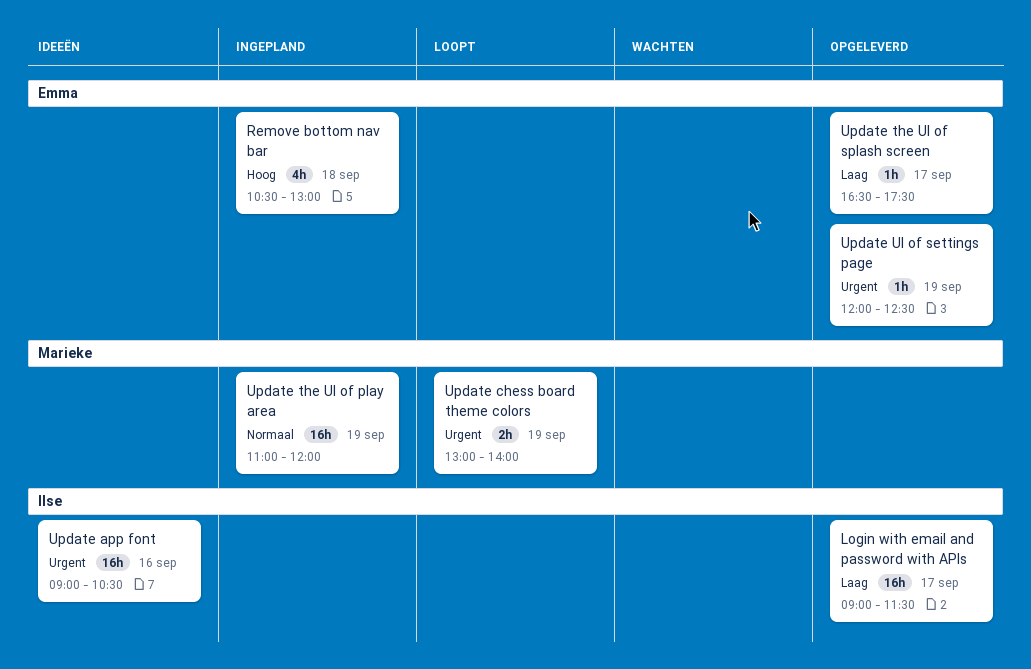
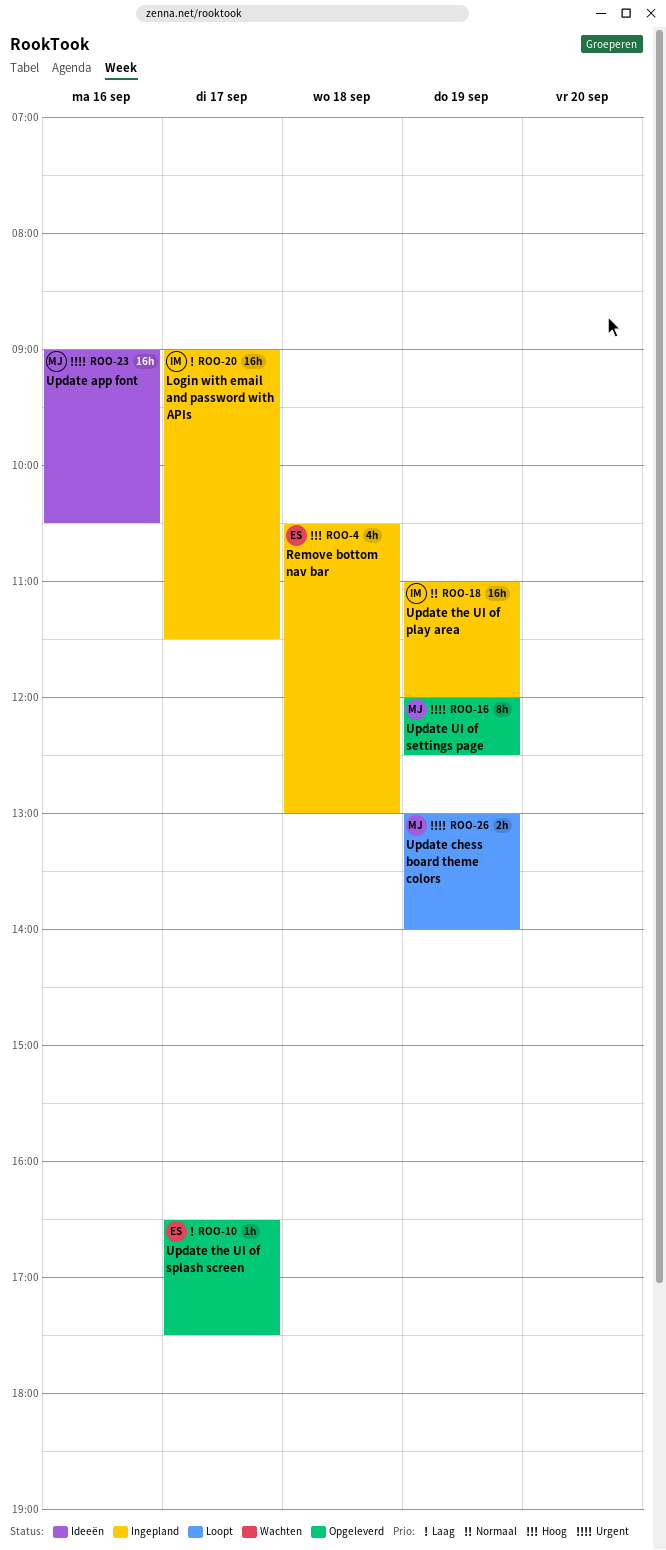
Login with email and password with APIs, status: Opgeleverd -> Ingepland
Update app font, owner: Ilse -> Marieke
Update the UI of play area, owner: Marieke -> Ilse
Update UI of settings page, owner: Emma -> Marieke
Update UI of settings page, estimate: 1h -> 8h

